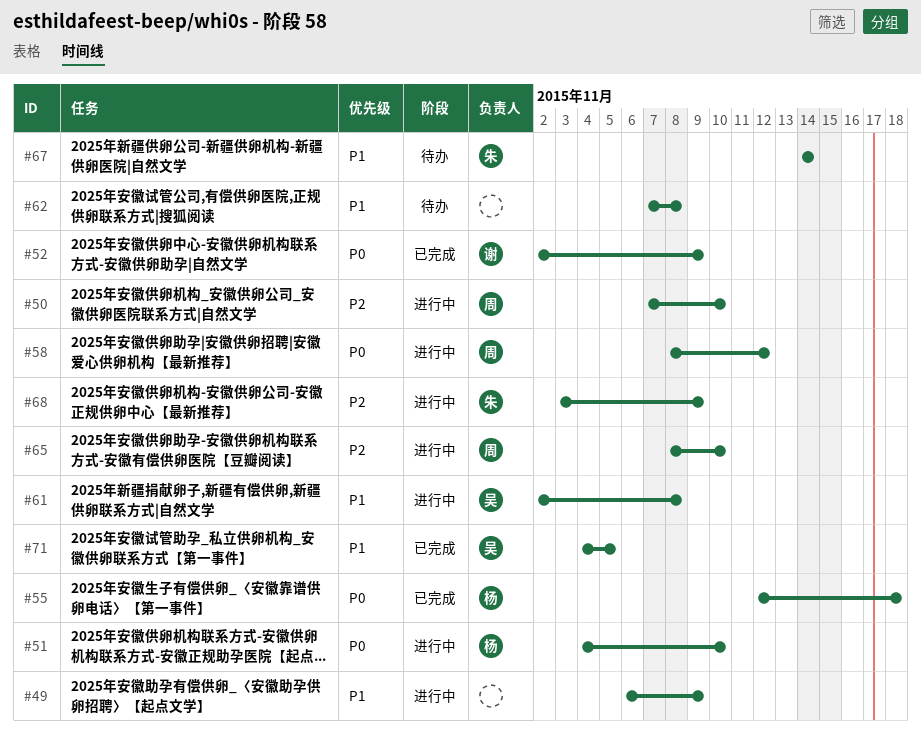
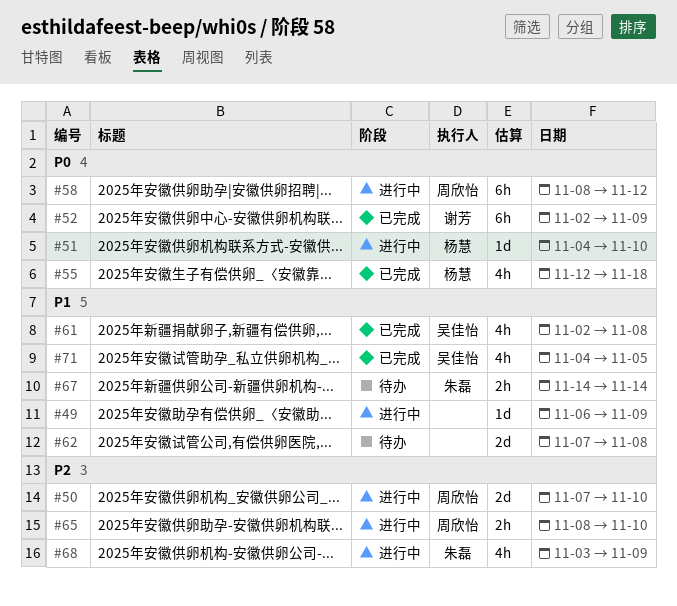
#61, status: 进行中 -> 已完成

